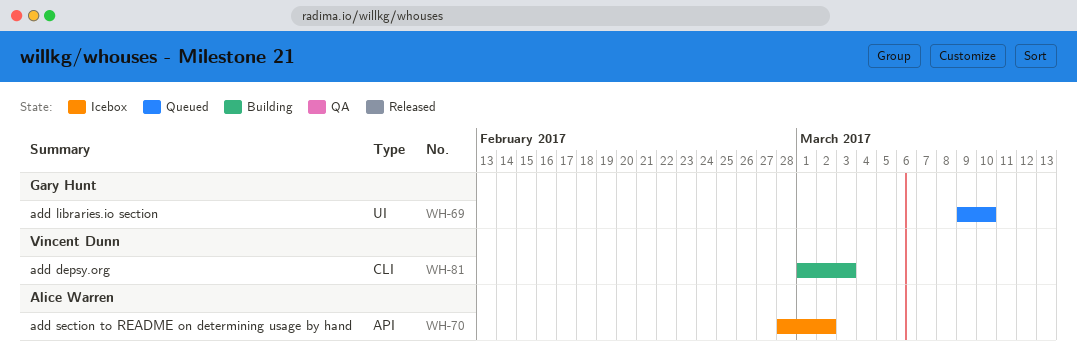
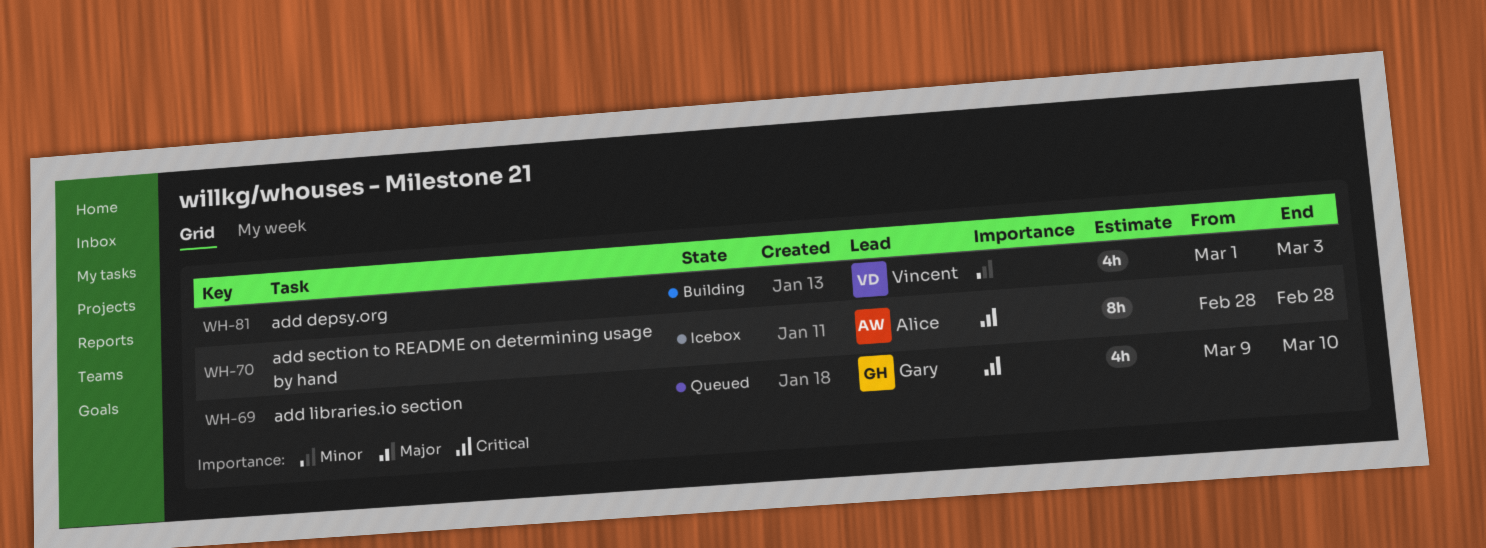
WH-70, due: Mar 2 -> Feb 28

